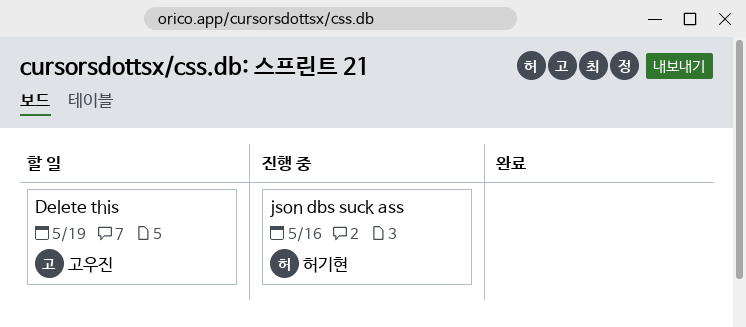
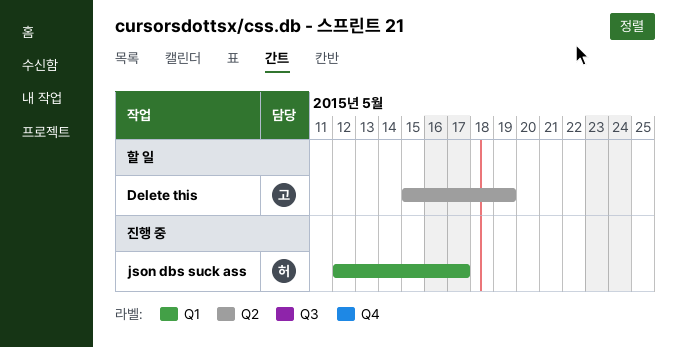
json dbs suck ass, due: May 16 -> May 17

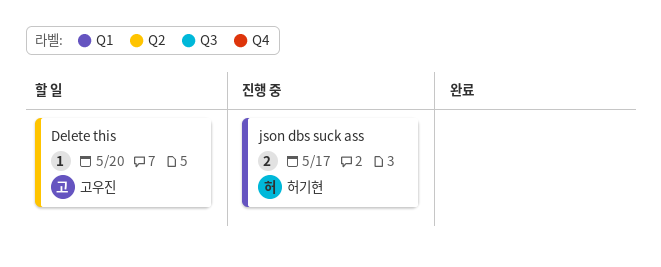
Delete this, due: May 19 -> May 20

